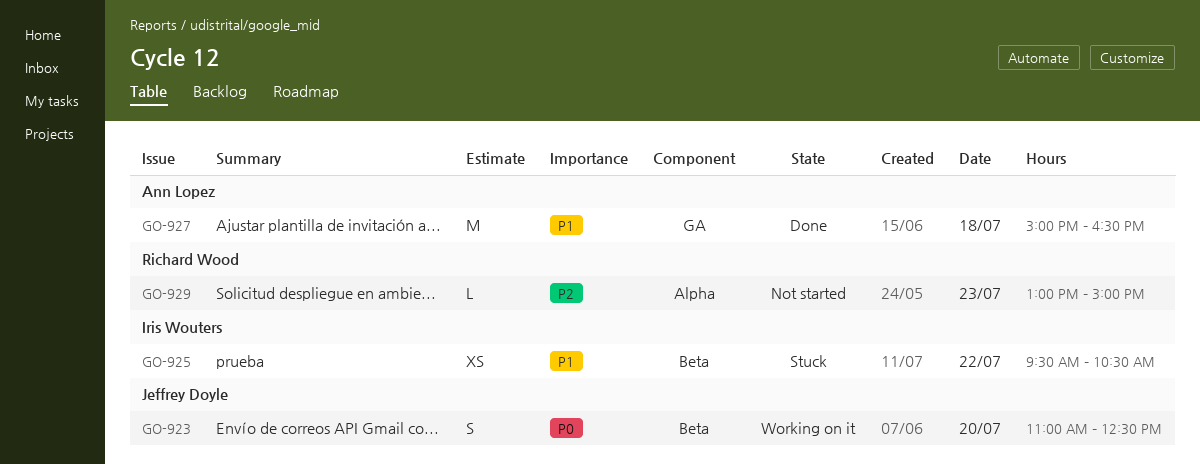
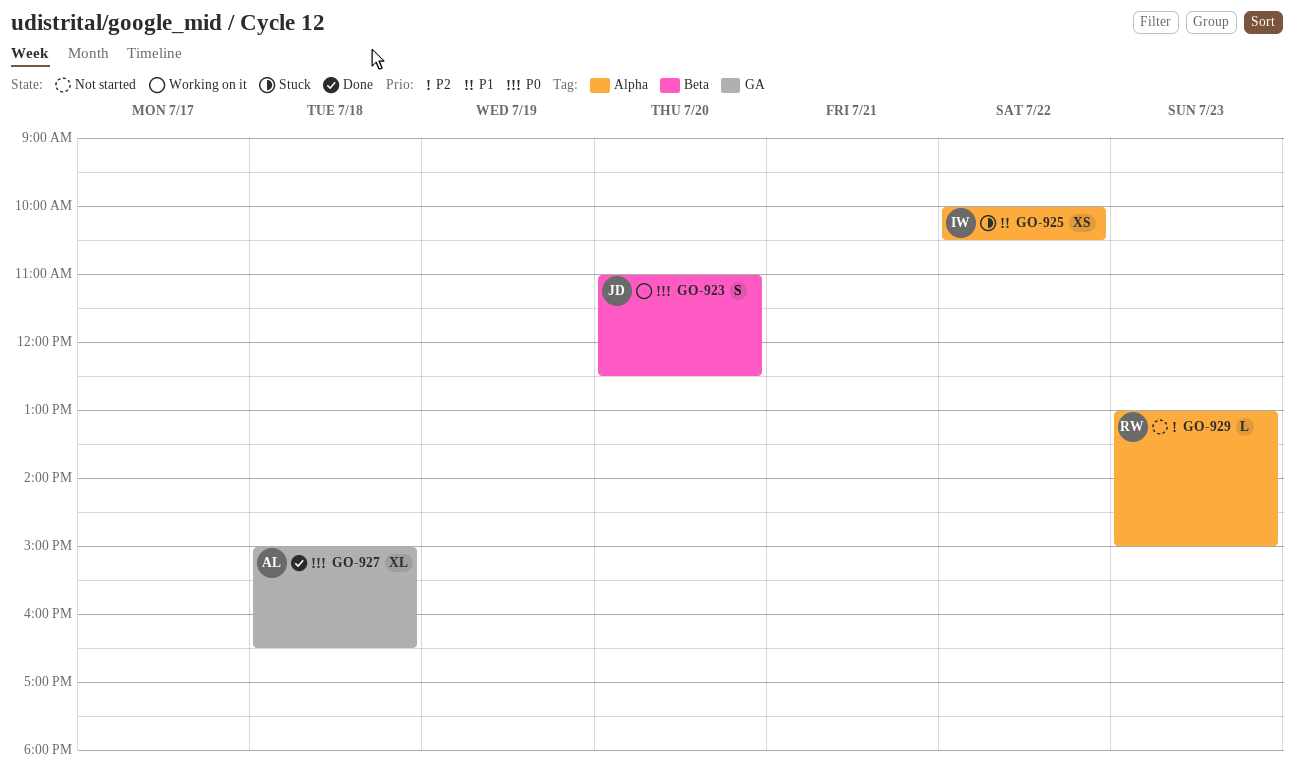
GO-925, label: Beta -> Alpha
GO-925, begins: 09:30 -> 10:00
GO-927, priority: P1 -> P0
GO-927, estimate: M -> XL

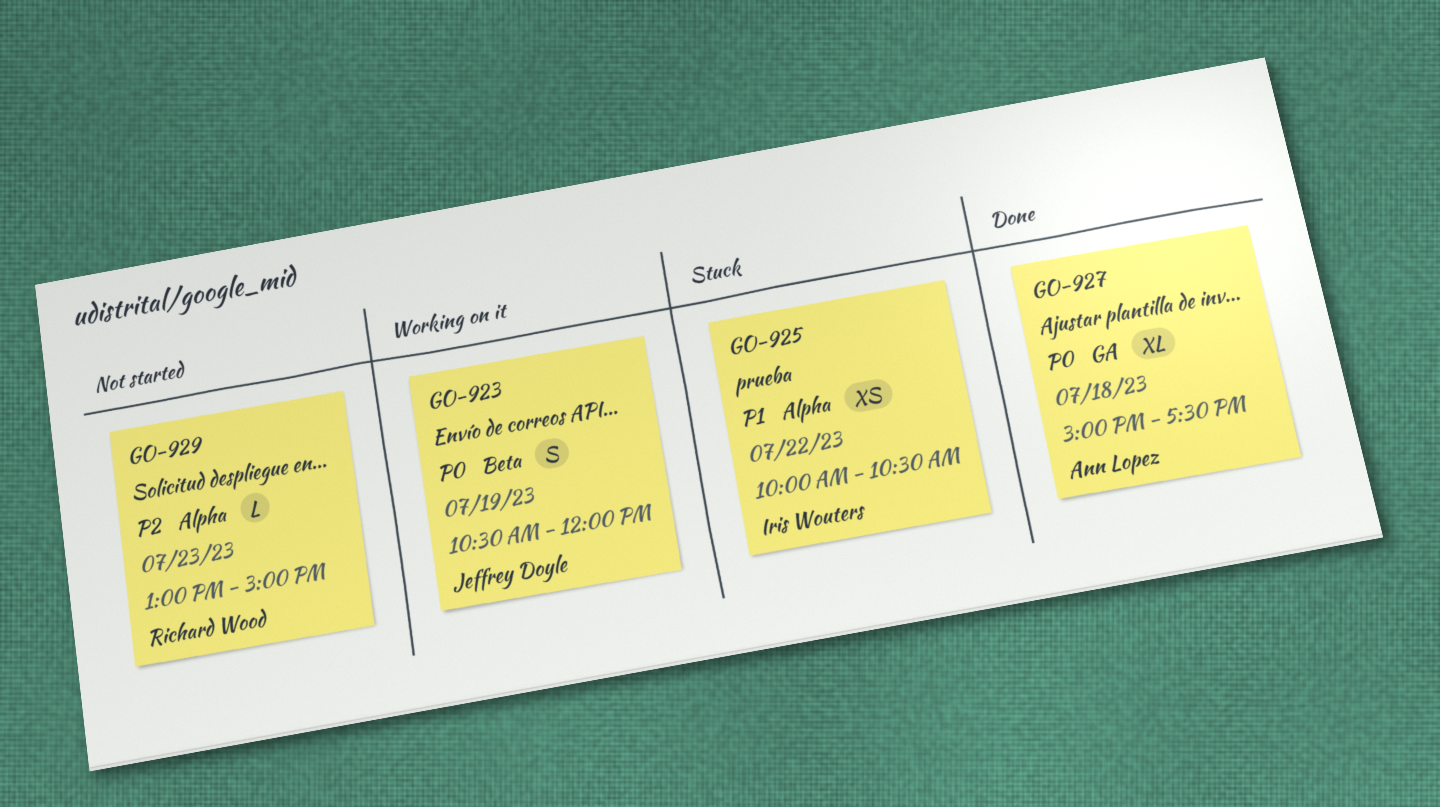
GO-923, day: Jul 20 -> Jul 19
GO-923, begins: 11:00 -> 10:30
GO-923, ends: 12:30 -> 12:00
GO-927, ends: 16:30 -> 17:30

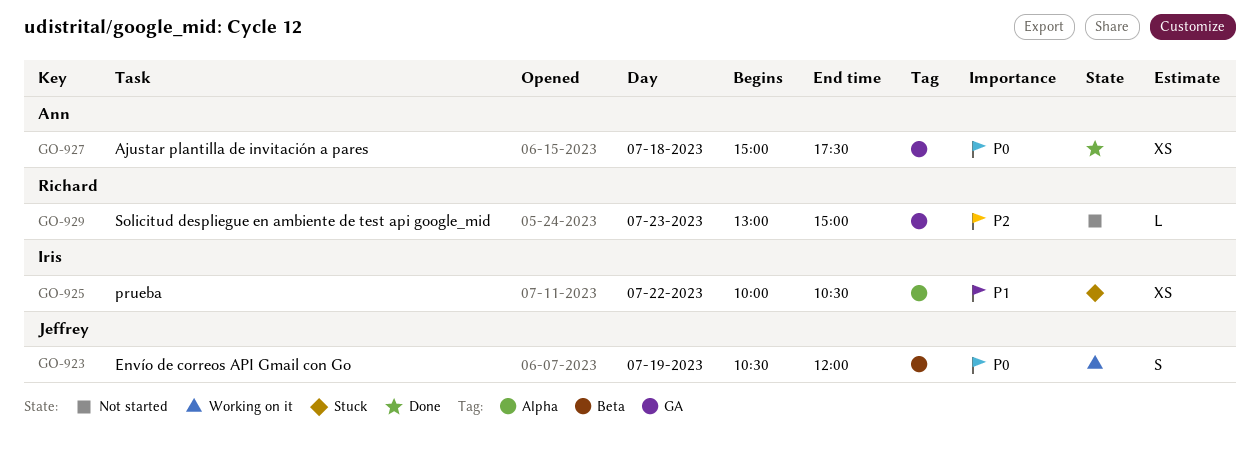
GO-927, estimate: XL -> XS
GO-929, label: Alpha -> GA

